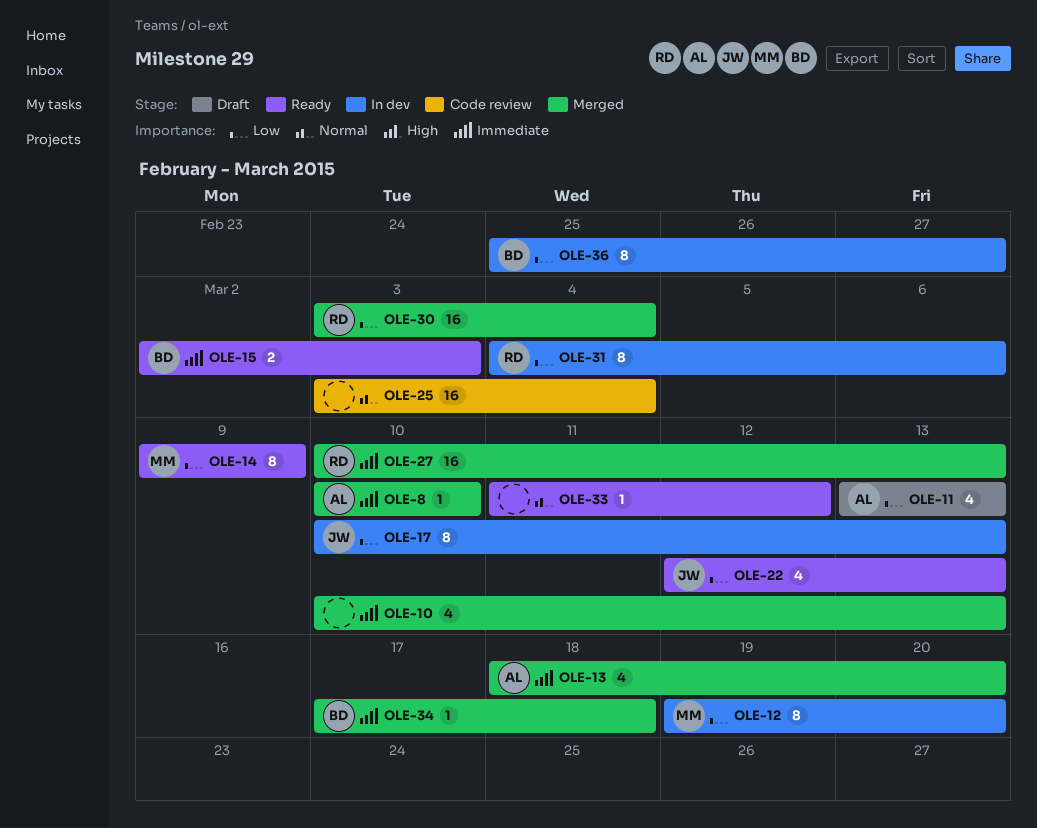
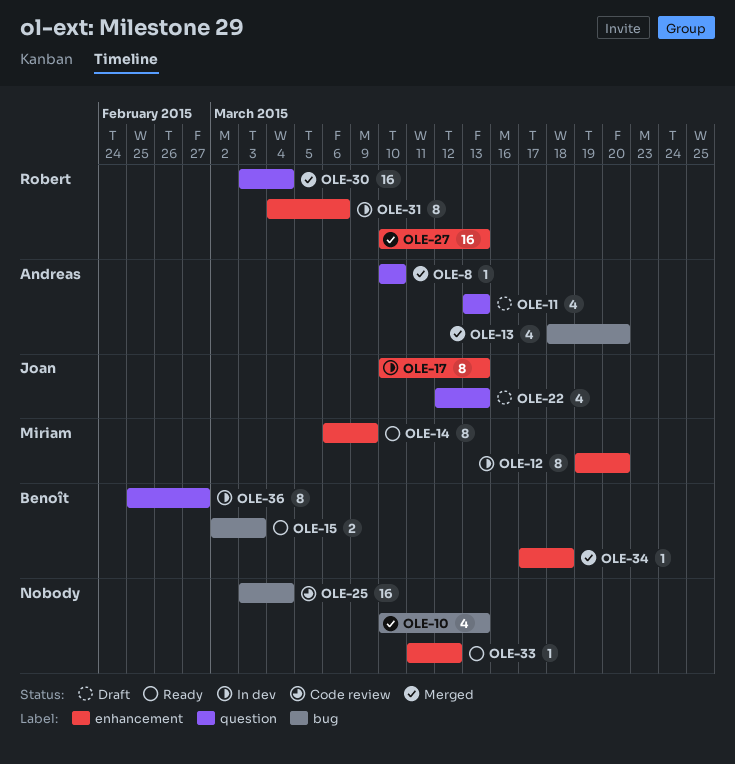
OLE-14, start: Mar 9 -> Mar 6
OLE-22, status: Ready -> Draft

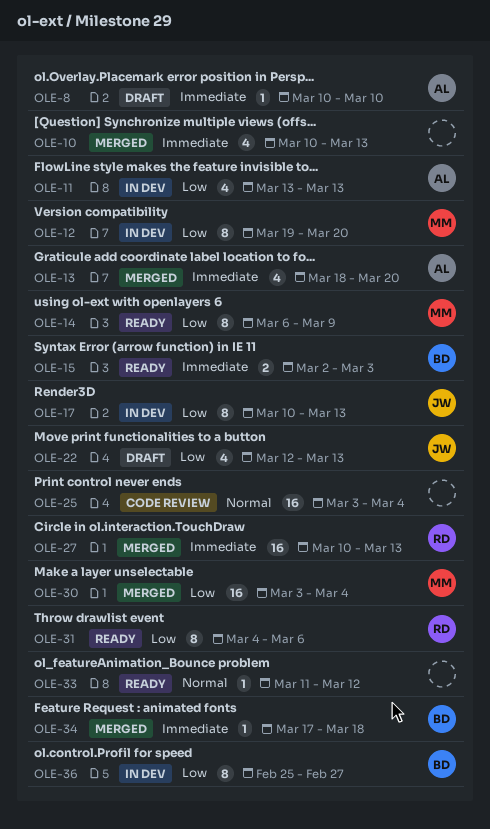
OLE-8, status: Merged -> Draft
OLE-11, status: Draft -> In dev
OLE-30, owner: Robert -> Miriam
OLE-31, status: In dev -> Ready

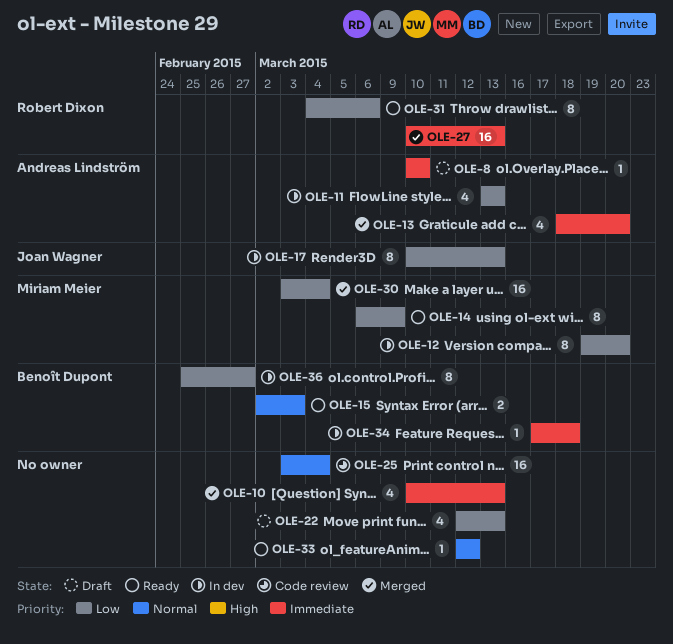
OLE-15, priority: Immediate -> Normal
OLE-22, owner: Joan Wagner -> none
OLE-33, start: Mar 11 -> Mar 12
OLE-34, status: Merged -> In dev

